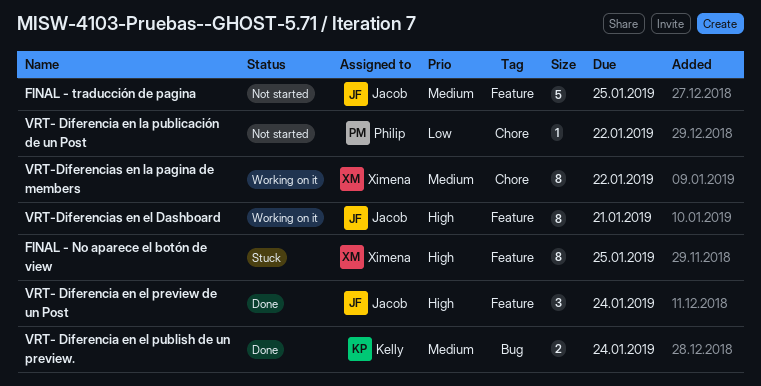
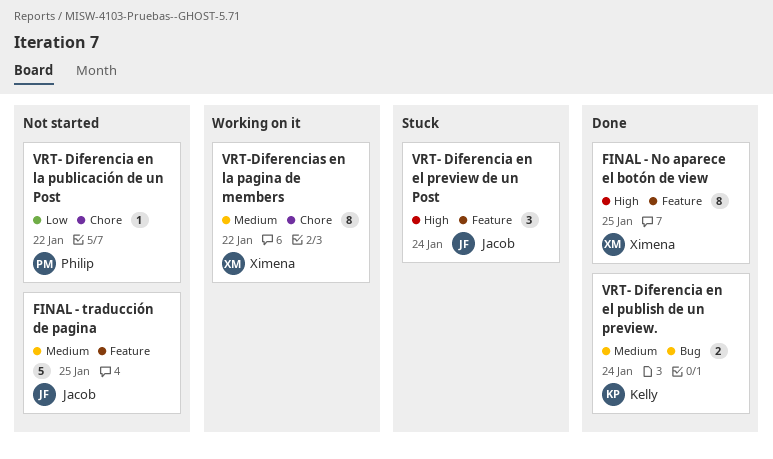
FINAL - No aparece el botón de view, status: Stuck -> Done
VRT- Diferencia en el preview de un Post, status: Done -> Stuck
VRT-Diferencias en el Dashboard: present -> none

